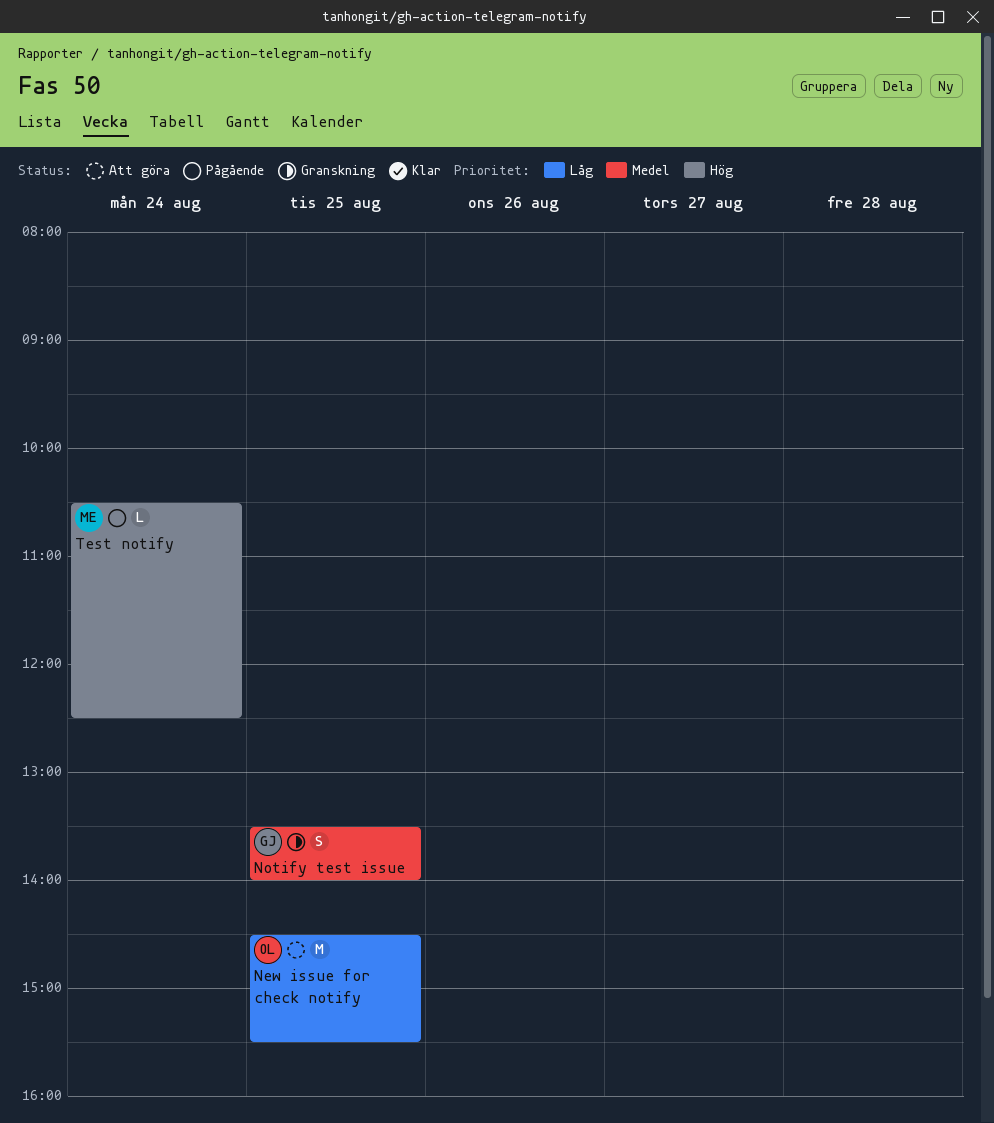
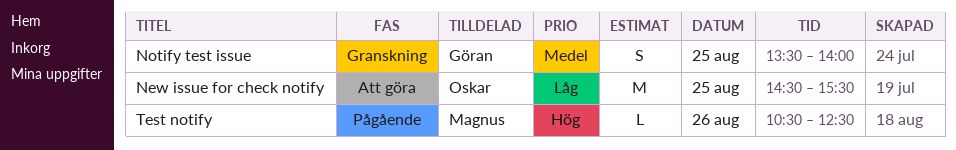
Test notify, day: Aug 24 -> Aug 26

